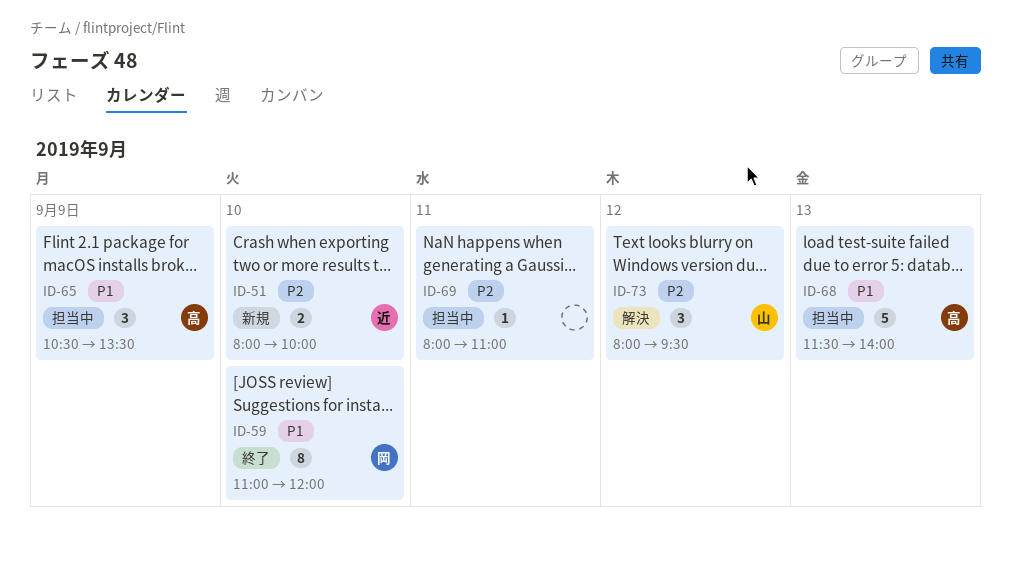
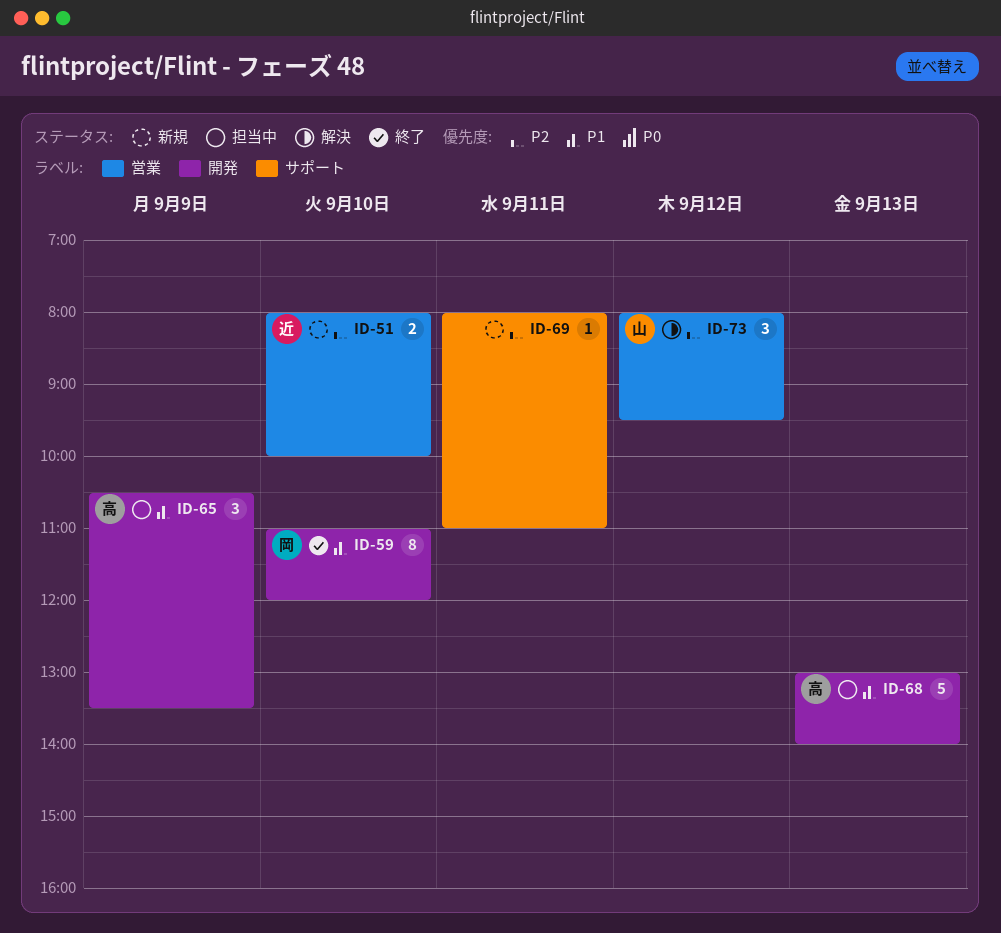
ID-68, begins: 11:30 -> 13:00
ID-69, status: 担当中 -> 新規

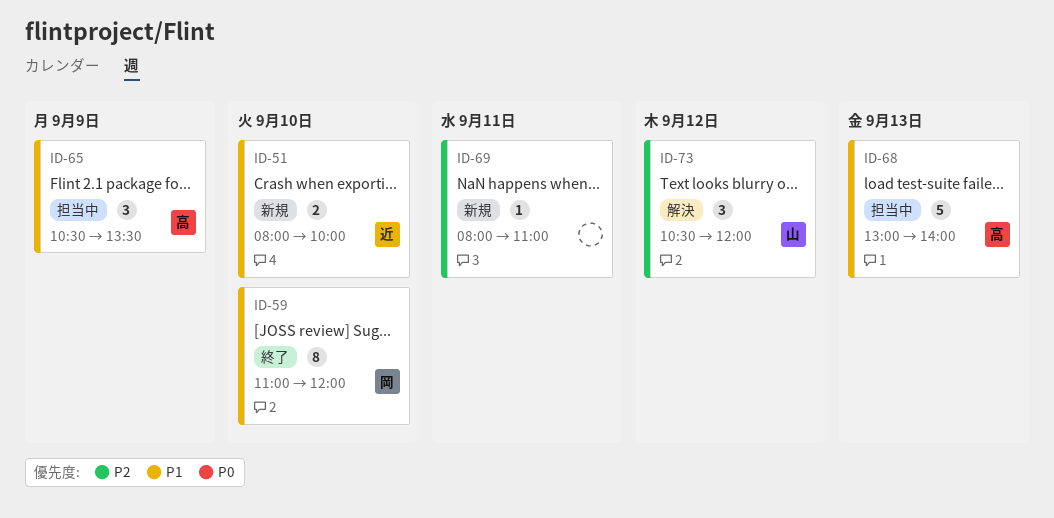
ID-51, priority: P2 -> P1
ID-73, begins: 08:00 -> 10:30
ID-73, ends: 09:30 -> 12:00

